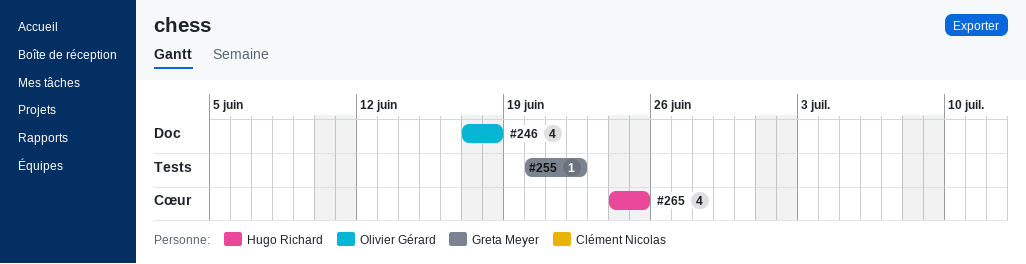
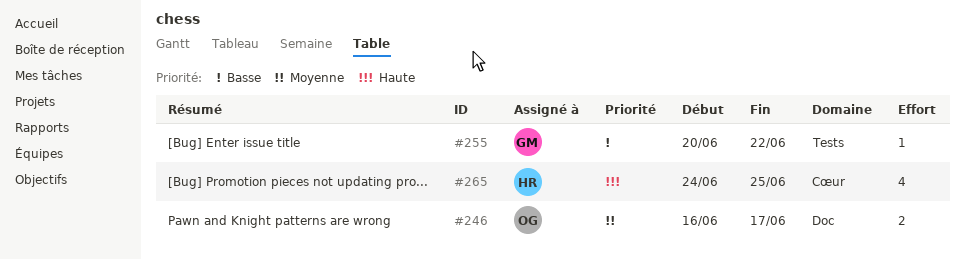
#246, estimate: 4 -> 2
#246, start: Jun 17 -> Jun 16
#246, due: Jun 18 -> Jun 17

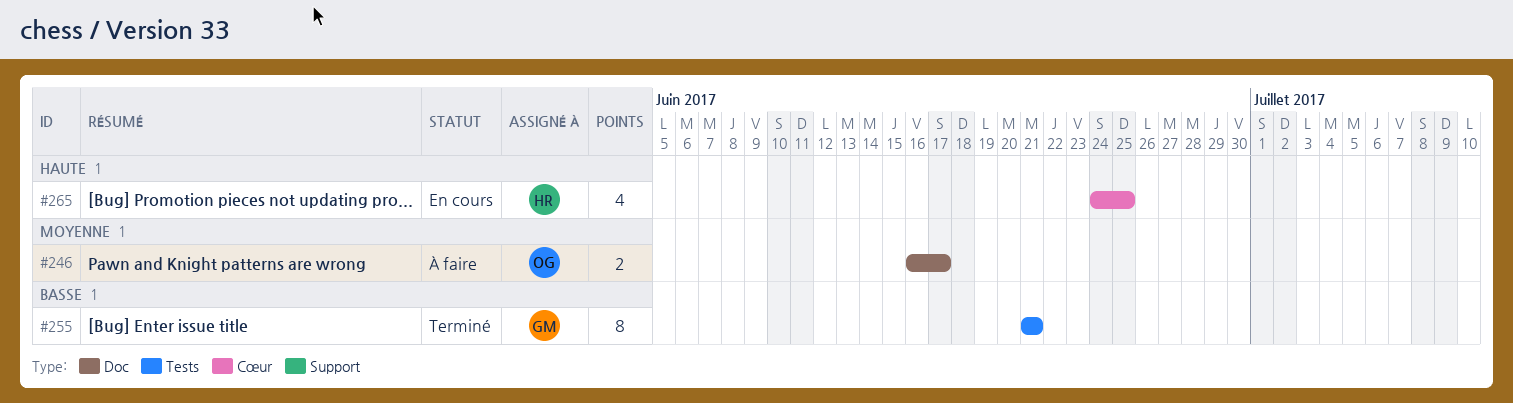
#255, estimate: 1 -> 8
#255, start: Jun 20 -> Jun 21
#255, due: Jun 22 -> Jun 21

